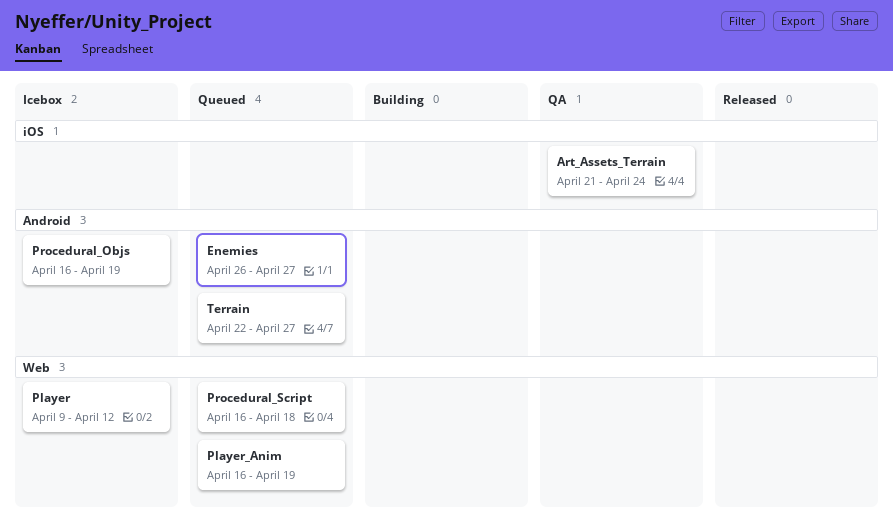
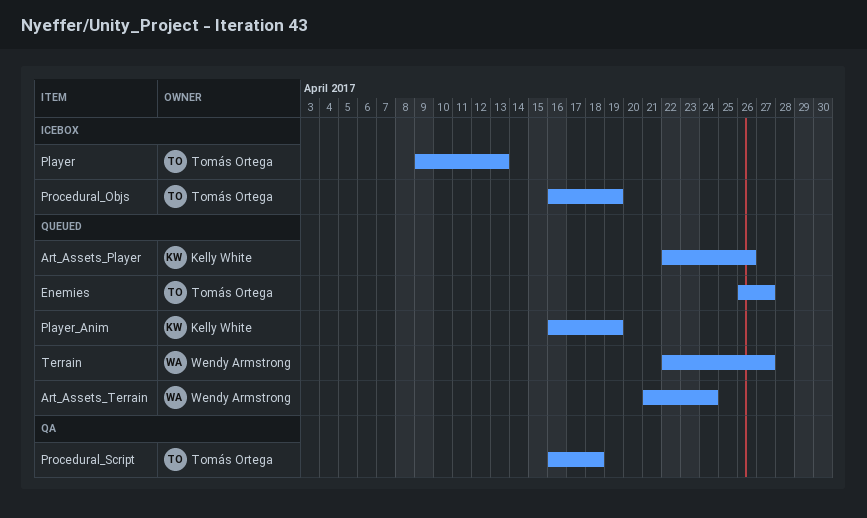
Art_Assets_Player: none -> present
Art_Assets_Terrain, status: QA -> Queued
Player, due: Apr 12 -> Apr 13
Procedural_Script, status: Queued -> QA

